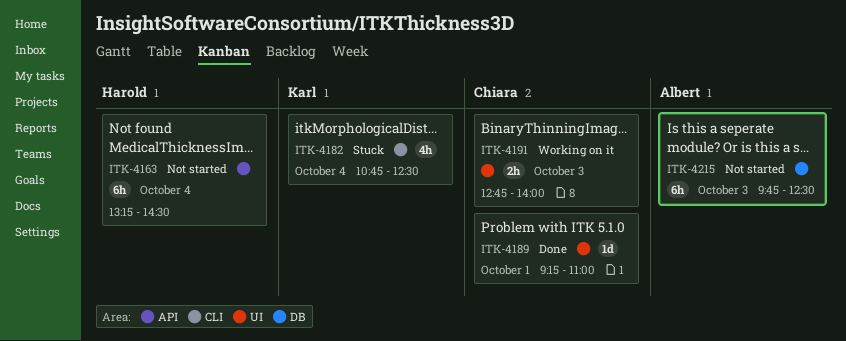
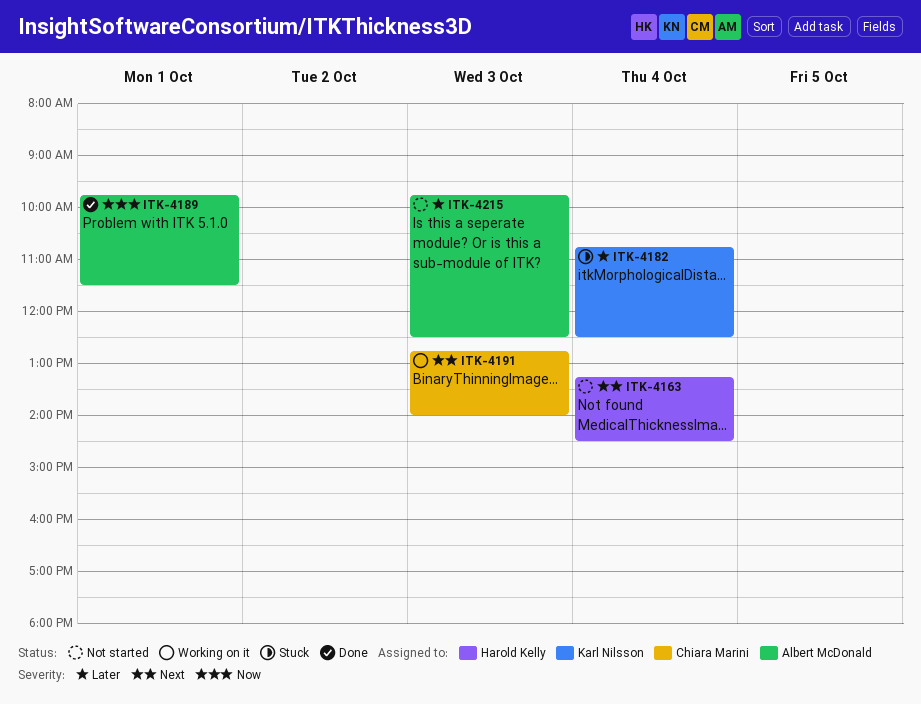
ITK-4189, owner: Chiara Marini -> Albert McDonald
ITK-4189, begins: 09:15 -> 09:45
ITK-4189, ends: 11:00 -> 11:30

